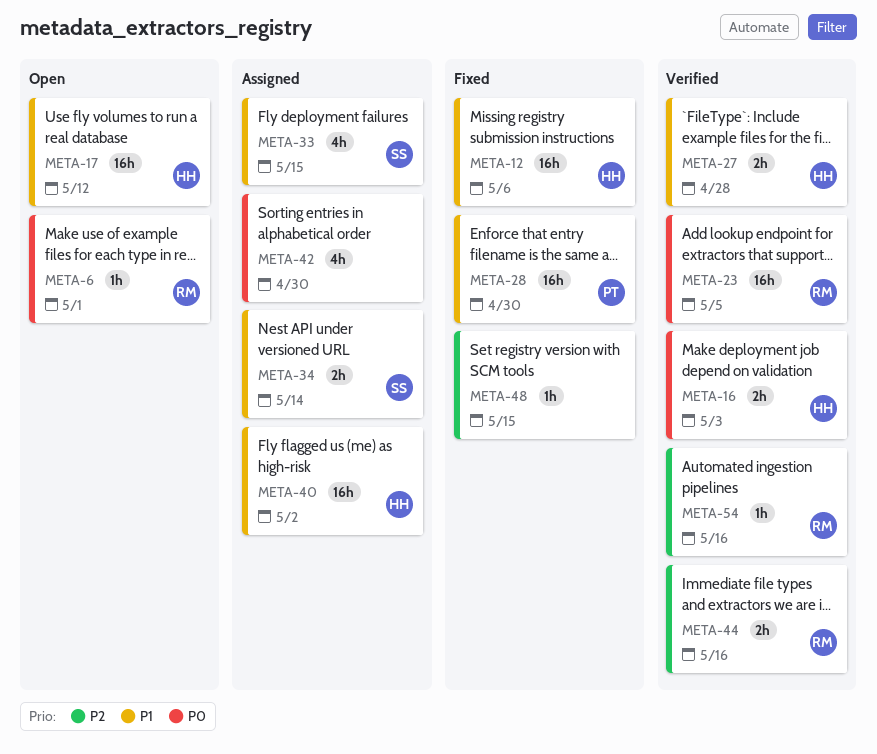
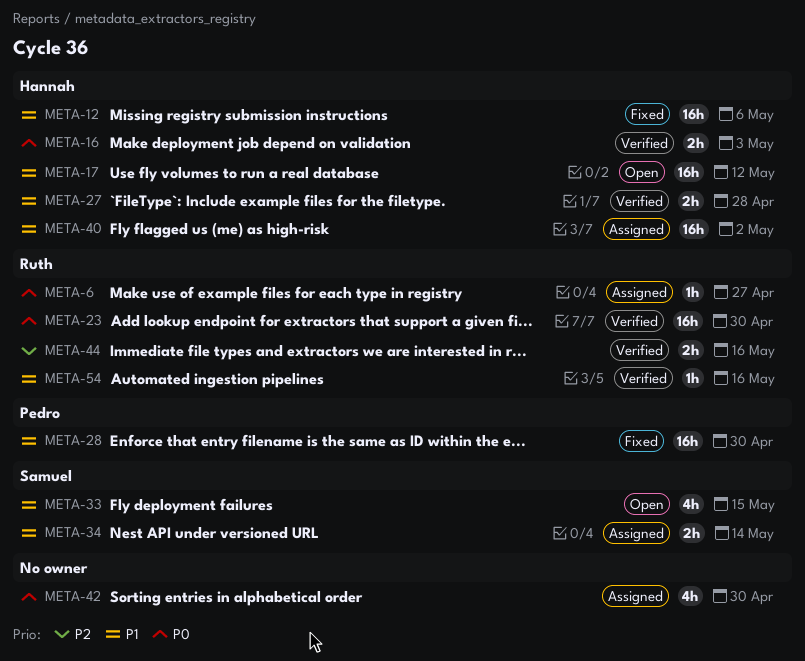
META-6, status: Open -> Assigned
META-6, due: May 1 -> Apr 27
META-23, due: May 5 -> Apr 30
META-33, status: Assigned -> Open
META-48: present -> none
META-54, priority: P2 -> P1

